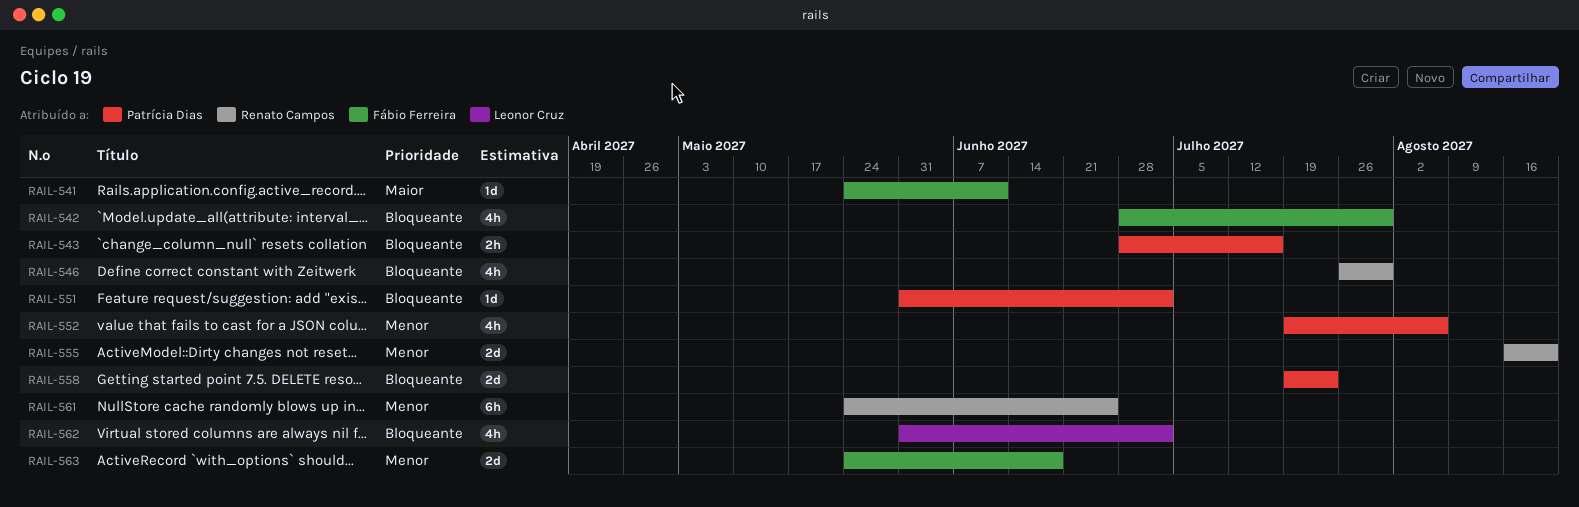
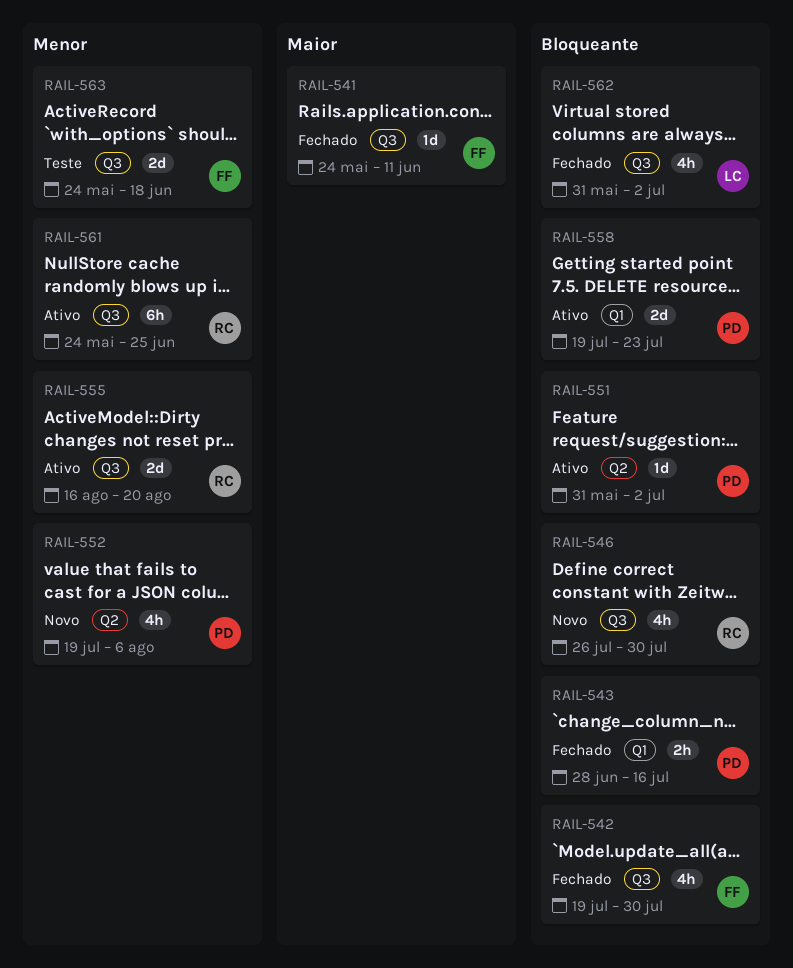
RAIL-542, start: Jun 28 -> Jul 19

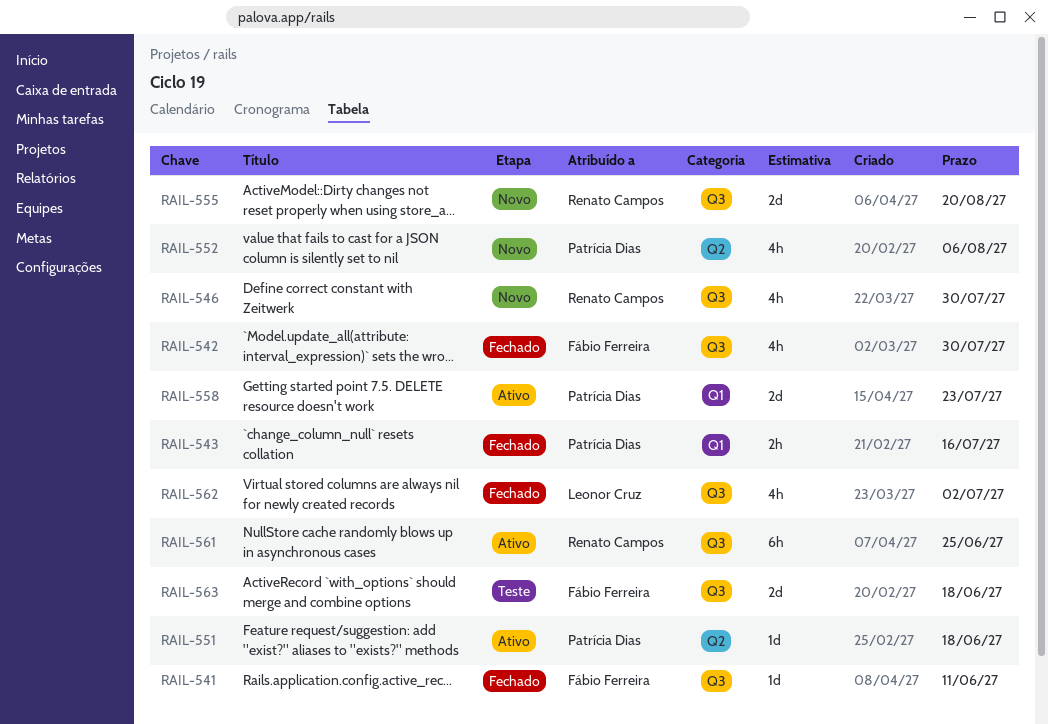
RAIL-551, due: Jul 2 -> Jun 18
RAIL-555, status: Ativo -> Novo

